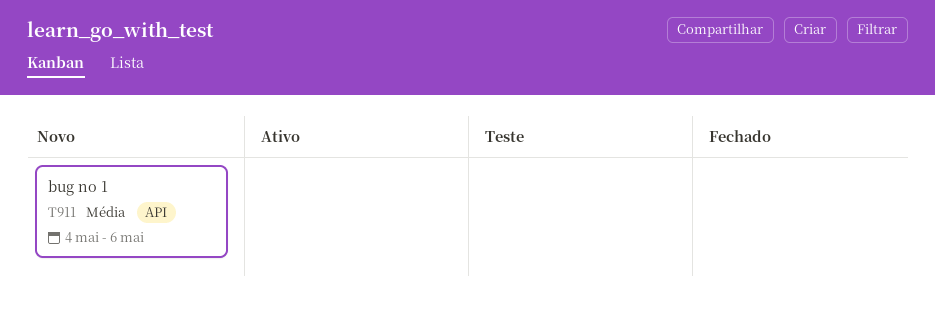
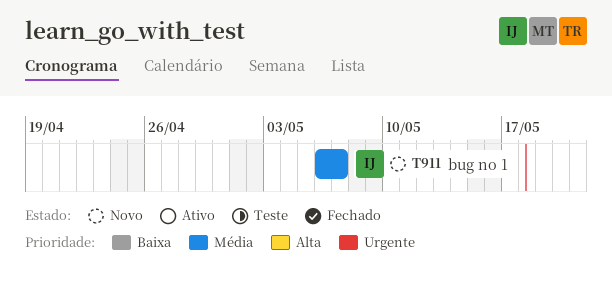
T911, start: May 4 -> May 6
T911, due: May 6 -> May 7

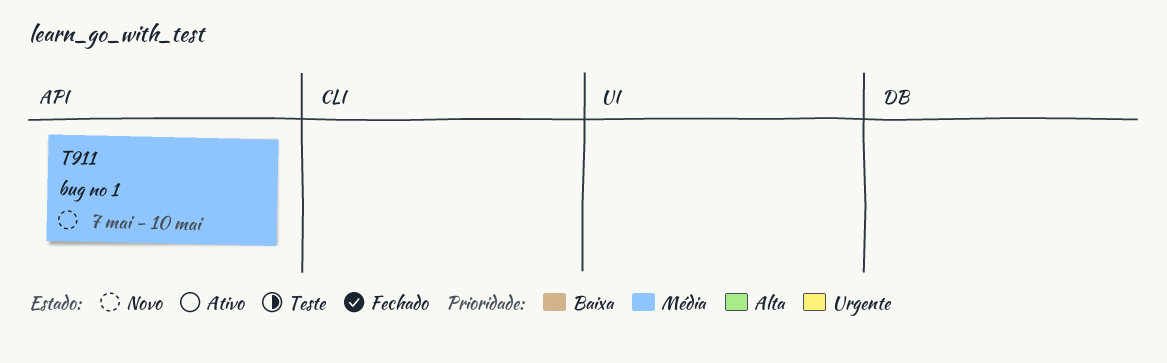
T911, start: May 6 -> May 7
T911, due: May 7 -> May 10

